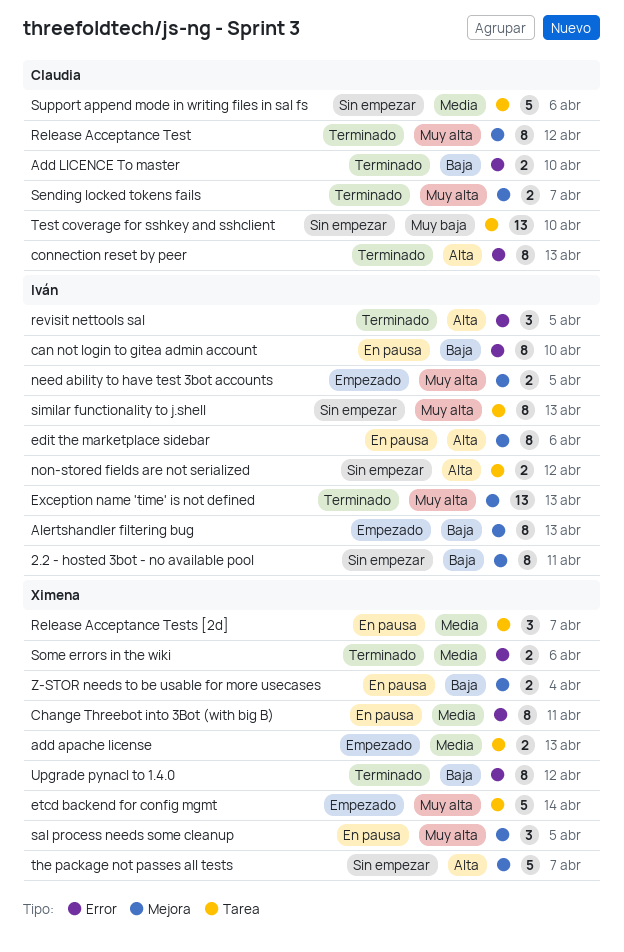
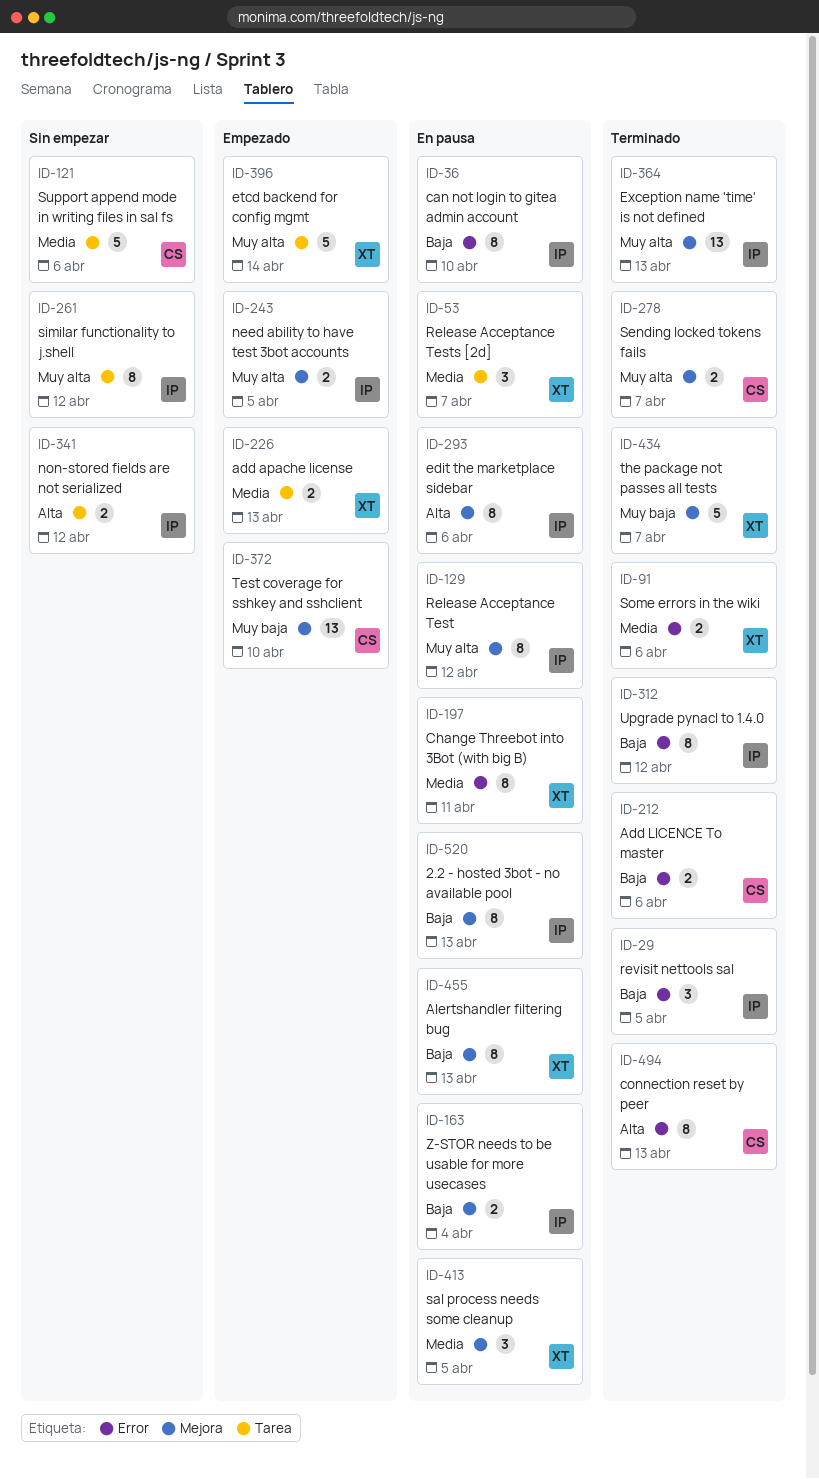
2.2 - hosted 3bot - no available pool, status: Sin empezar -> En pausa
2.2 - hosted 3bot - no available pool, due: Apr 11 -> Apr 13
Add LICENCE To master, due: Apr 10 -> Apr 6
Alertshandler filtering bug, status: Empezado -> En pausa
Alertshandler filtering bug, owner: Iván -> Ximena
Release Acceptance Test, status: Terminado -> En pausa
Release Acceptance Test, owner: Claudia -> Iván
revisit nettools sal, priority: Alta -> Baja
sal process needs some cleanup, priority: Muy alta -> Media
similar functionality to j.shell, due: Apr 13 -> Apr 12
Test coverage for sshkey and sshclient, status: Sin empezar -> Empezado
Test coverage for sshkey and sshclient, label: Tarea -> Mejora
the package not passes all tests, status: Sin empezar -> Terminado
the package not passes all tests, priority: Alta -> Muy baja
Upgrade pynacl to 1.4.0, owner: Ximena -> Iván
Z-STOR needs to be usable for more usecases, owner: Ximena -> Iván

